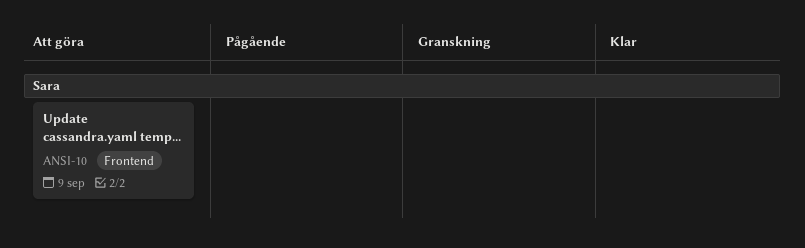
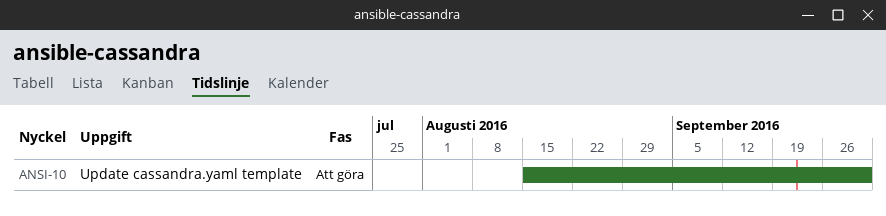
ANSI-10, due: Sep 9 -> Sep 30

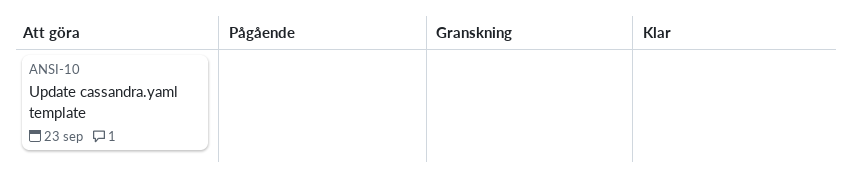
ANSI-10, due: Sep 30 -> Sep 23

